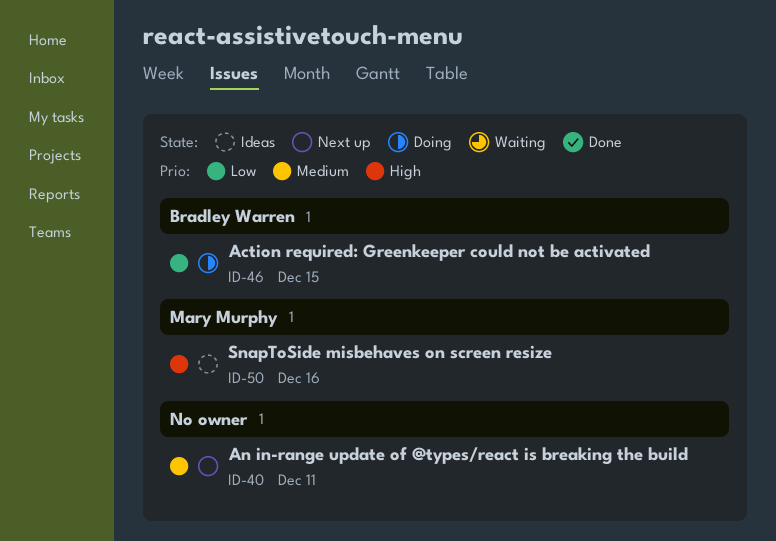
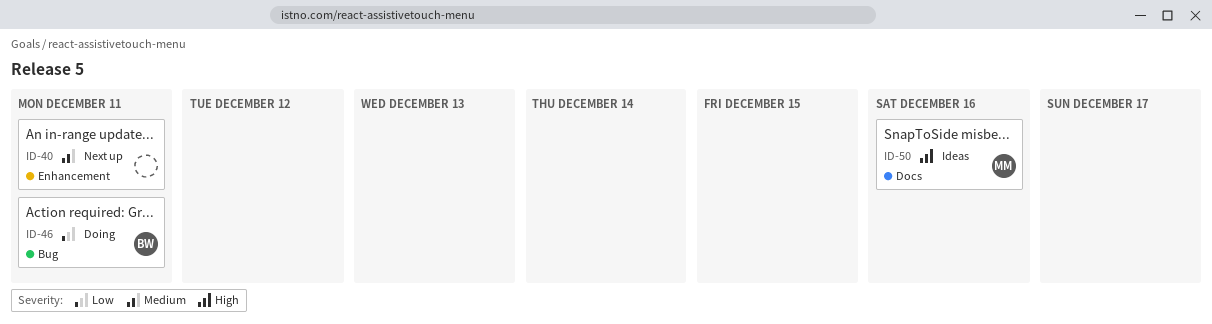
ID-46, due: Dec 15 -> Dec 11

